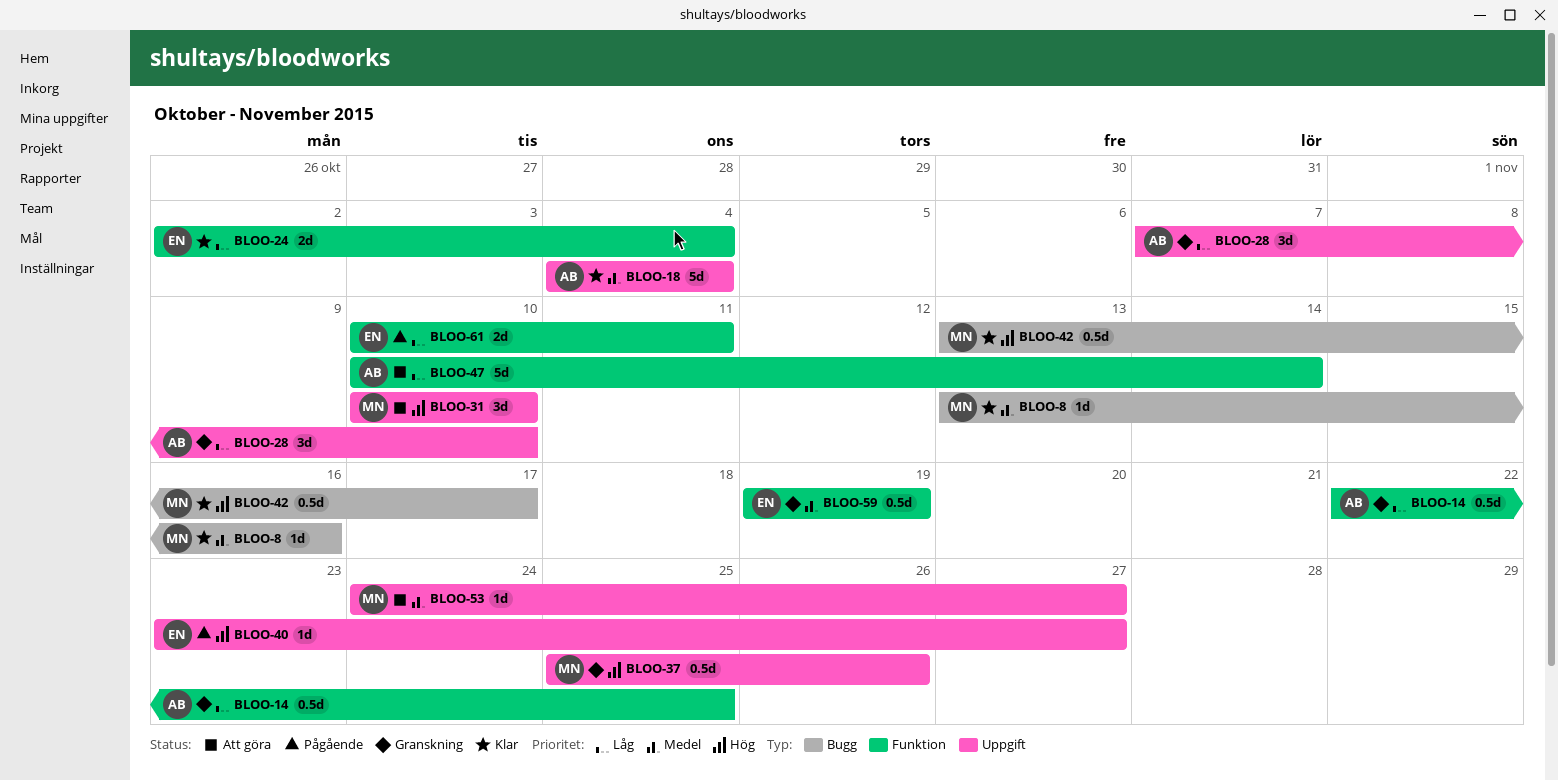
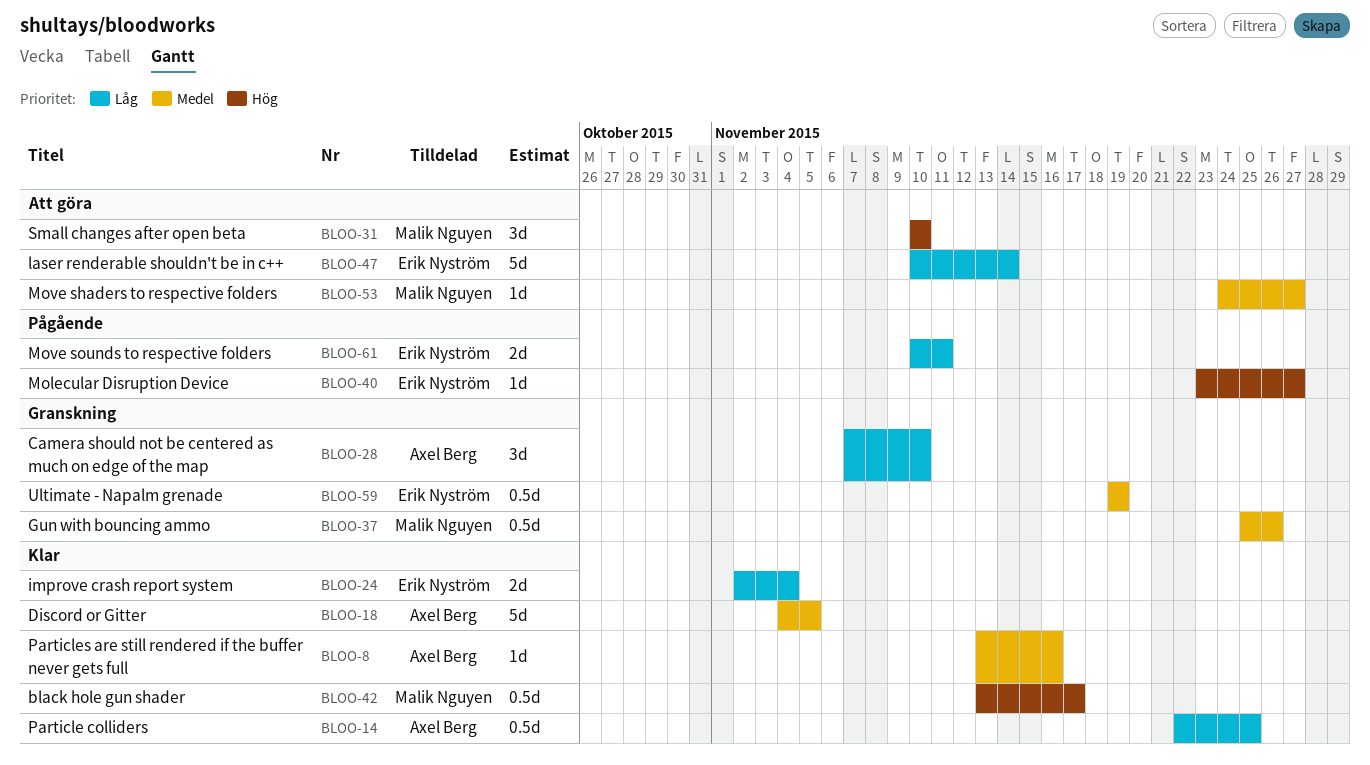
BLOO-8, owner: Malik Nguyen -> Axel Berg
BLOO-14, status: Granskning -> Klar
BLOO-18, due: Nov 4 -> Nov 5
BLOO-37, priority: Hög -> Medel
BLOO-47, owner: Axel Berg -> Erik Nyström

